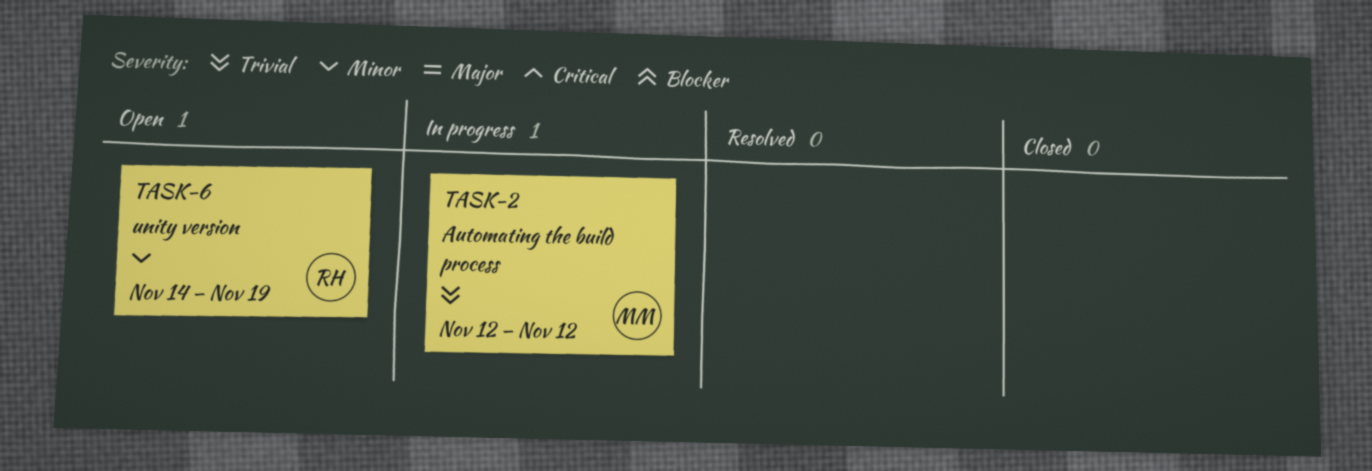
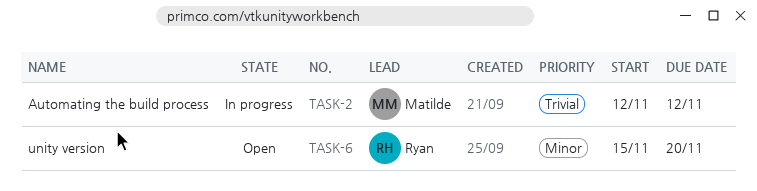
TASK-6, start: Nov 14 -> Nov 15
TASK-6, due: Nov 19 -> Nov 20

